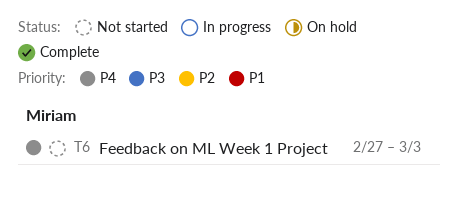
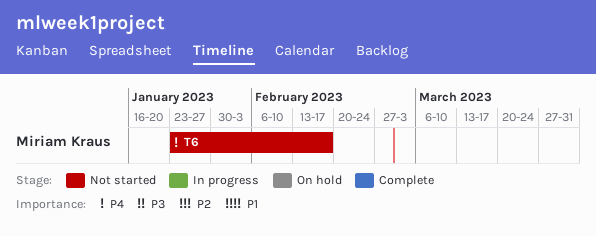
T6, start: Feb 27 -> Jan 23
T6, due: Mar 3 -> Feb 17

